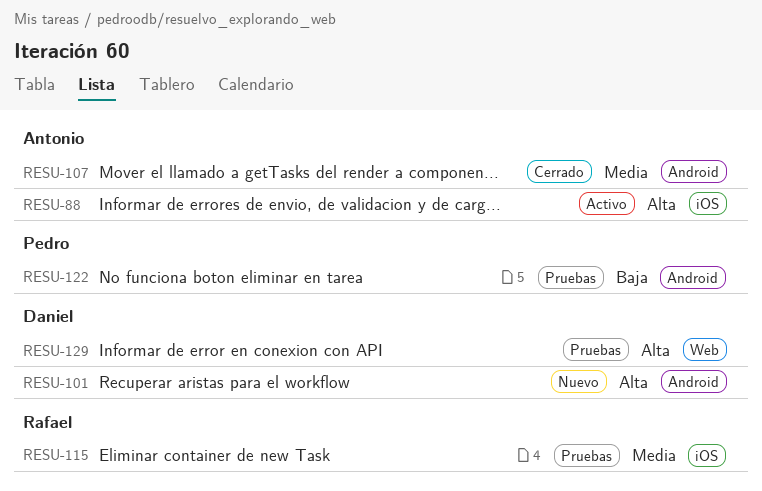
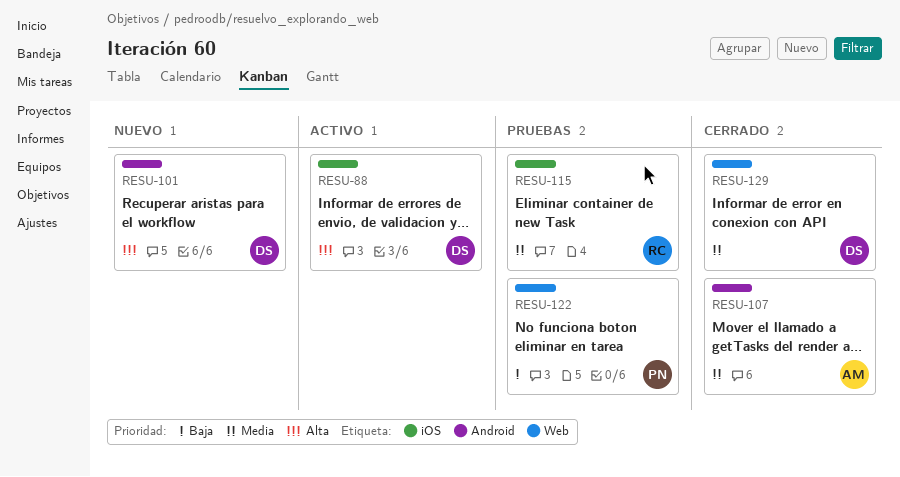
RESU-88, owner: Antonio -> Daniel
RESU-122, label: Android -> Web
RESU-129, status: Pruebas -> Cerrado
RESU-129, priority: Alta -> Media

